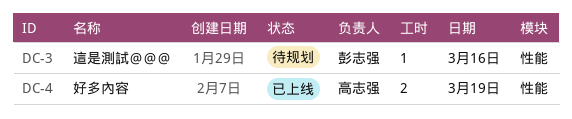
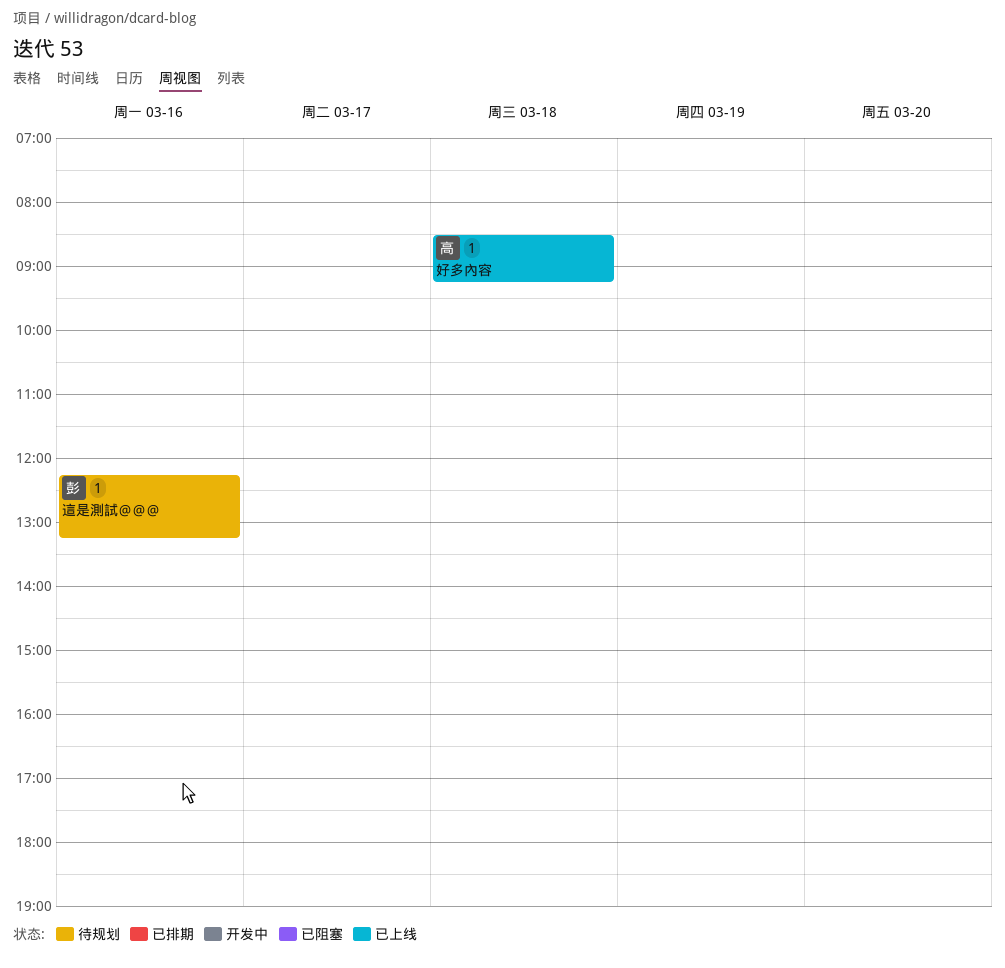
好多內容, estimate: 2 -> 1
好多內容, day: Mar 19 -> Mar 18

